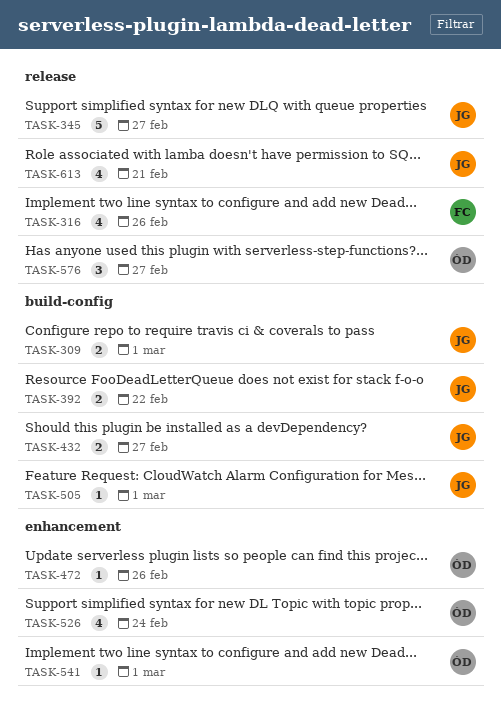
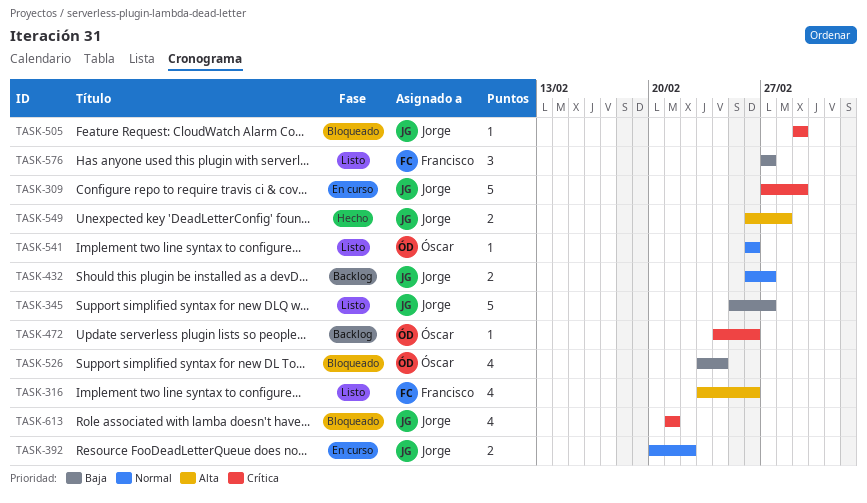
TASK-309, estimate: 2 -> 5
TASK-541, due: Mar 1 -> Feb 26
TASK-549: none -> present
TASK-576, owner: Óscar -> Francisco

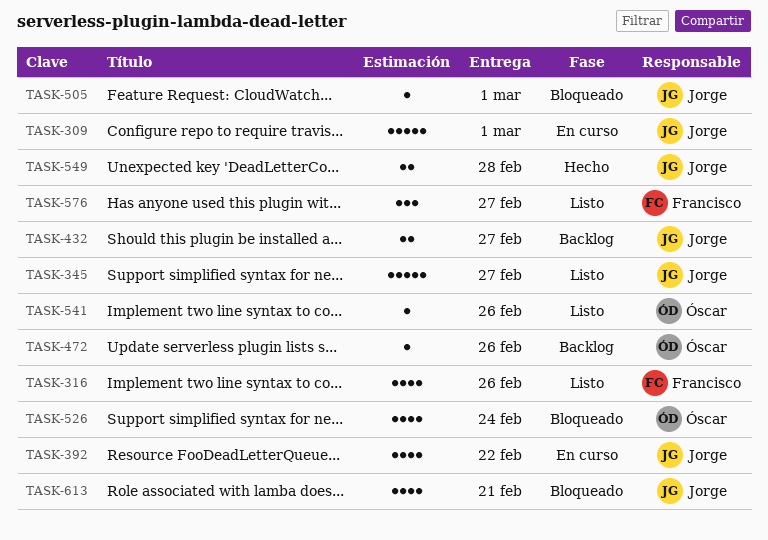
TASK-392, estimate: 2 -> 4

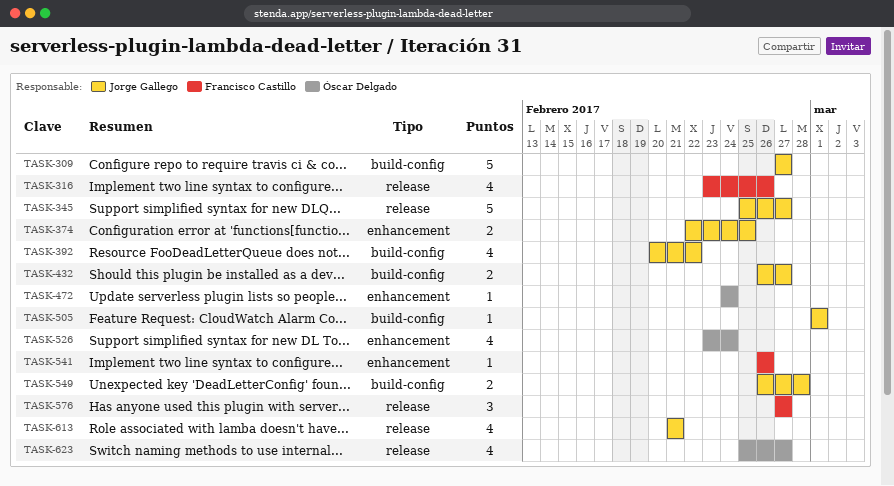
TASK-309, due: Mar 1 -> Feb 27
TASK-374: none -> present
TASK-472, due: Feb 26 -> Feb 24
TASK-541, owner: Óscar Delgado -> Francisco Castillo
TASK-623: none -> present

